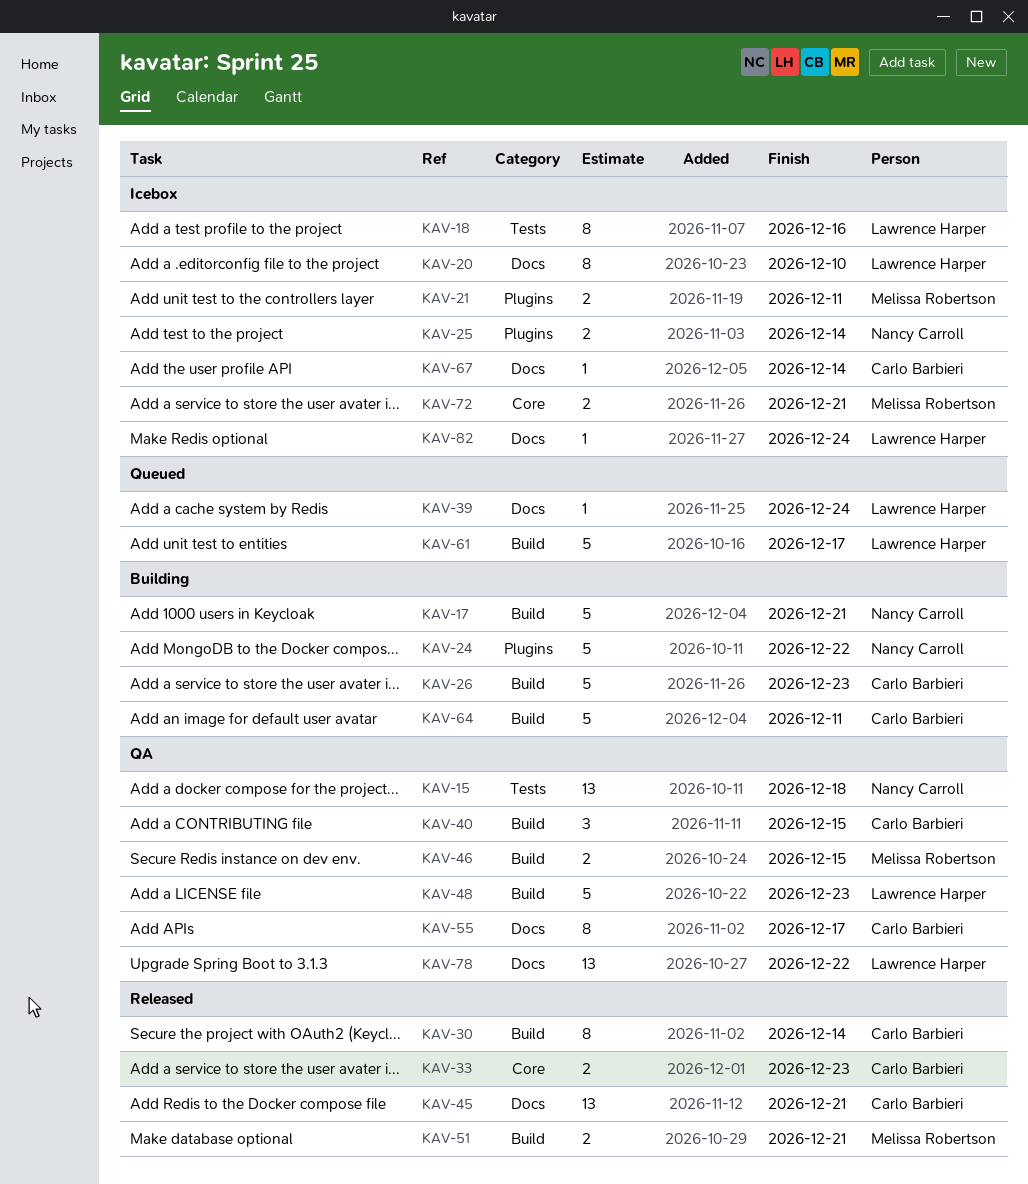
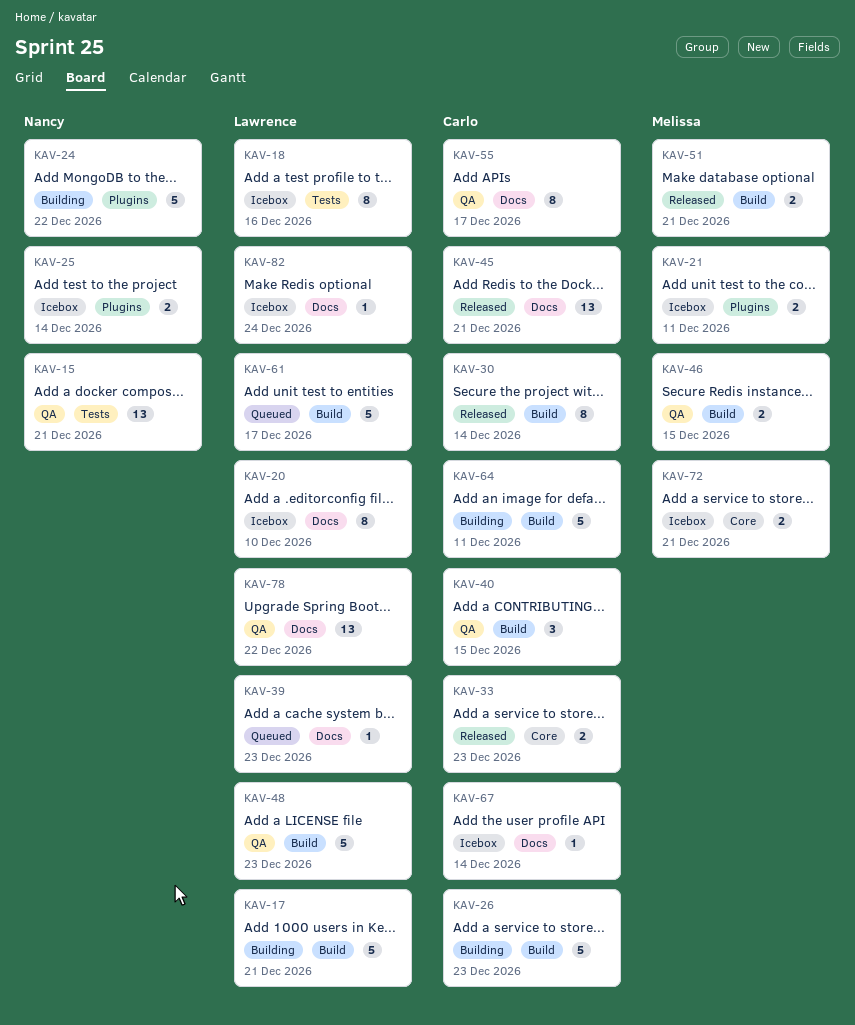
KAV-15, due: Dec 18 -> Dec 21
KAV-17, owner: Nancy Carroll -> Lawrence Harper
KAV-39, due: Dec 24 -> Dec 23

